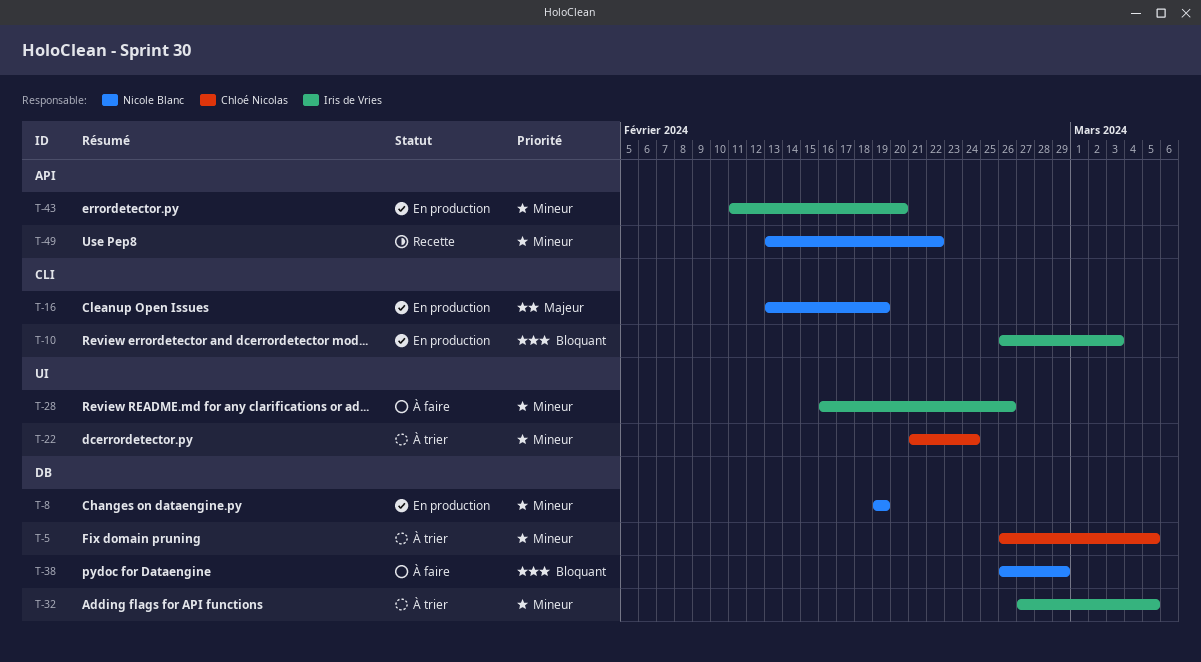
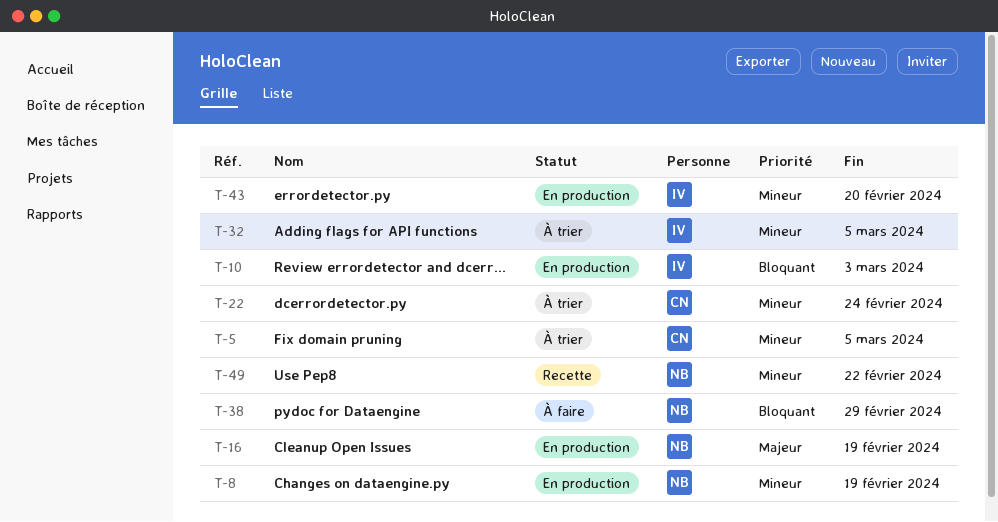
T-28: present -> none

